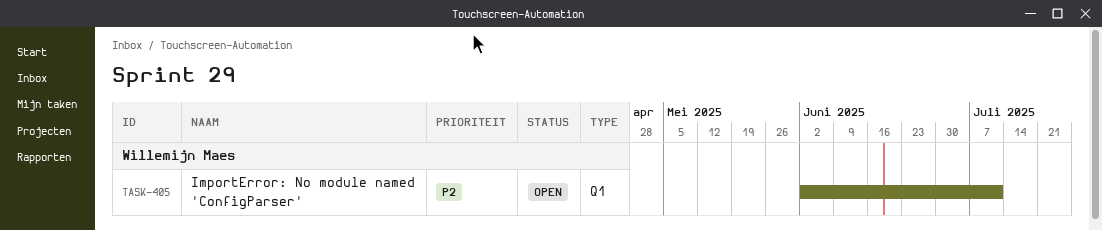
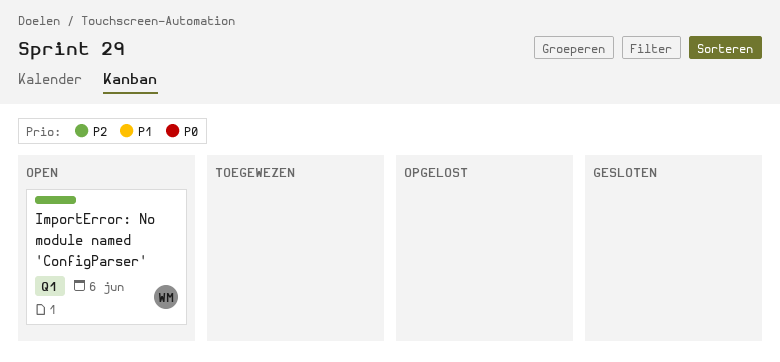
ImportError: No module named 'ConfigParser', due: Jul 11 -> Jun 6

